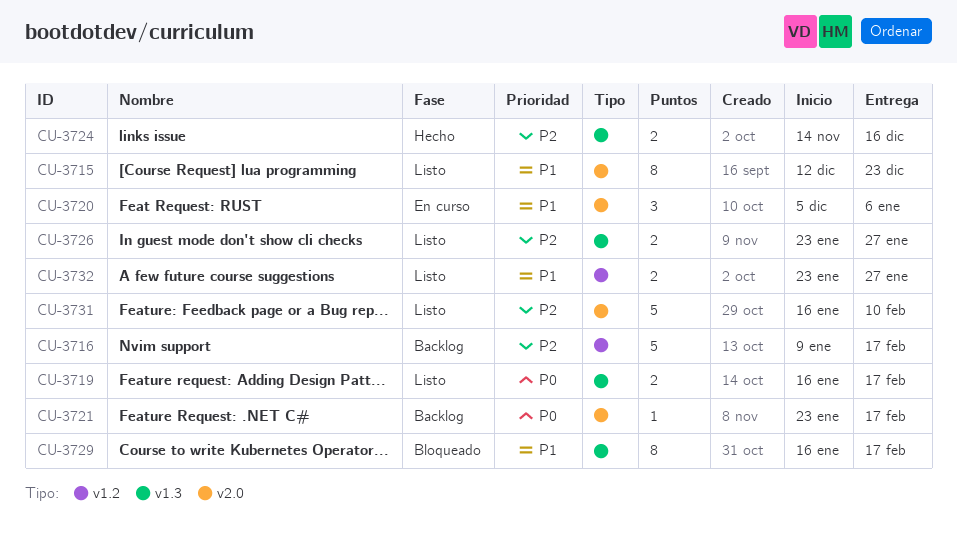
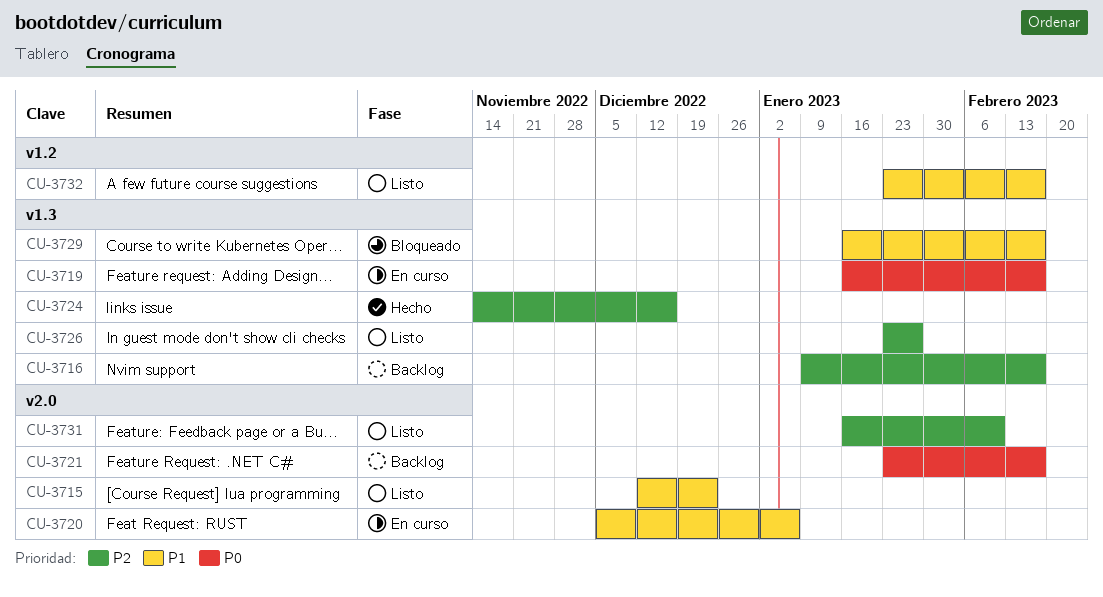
CU-3716, label: v1.2 -> v1.3
CU-3719, status: Listo -> En curso
CU-3732, due: Jan 27 -> Feb 17

